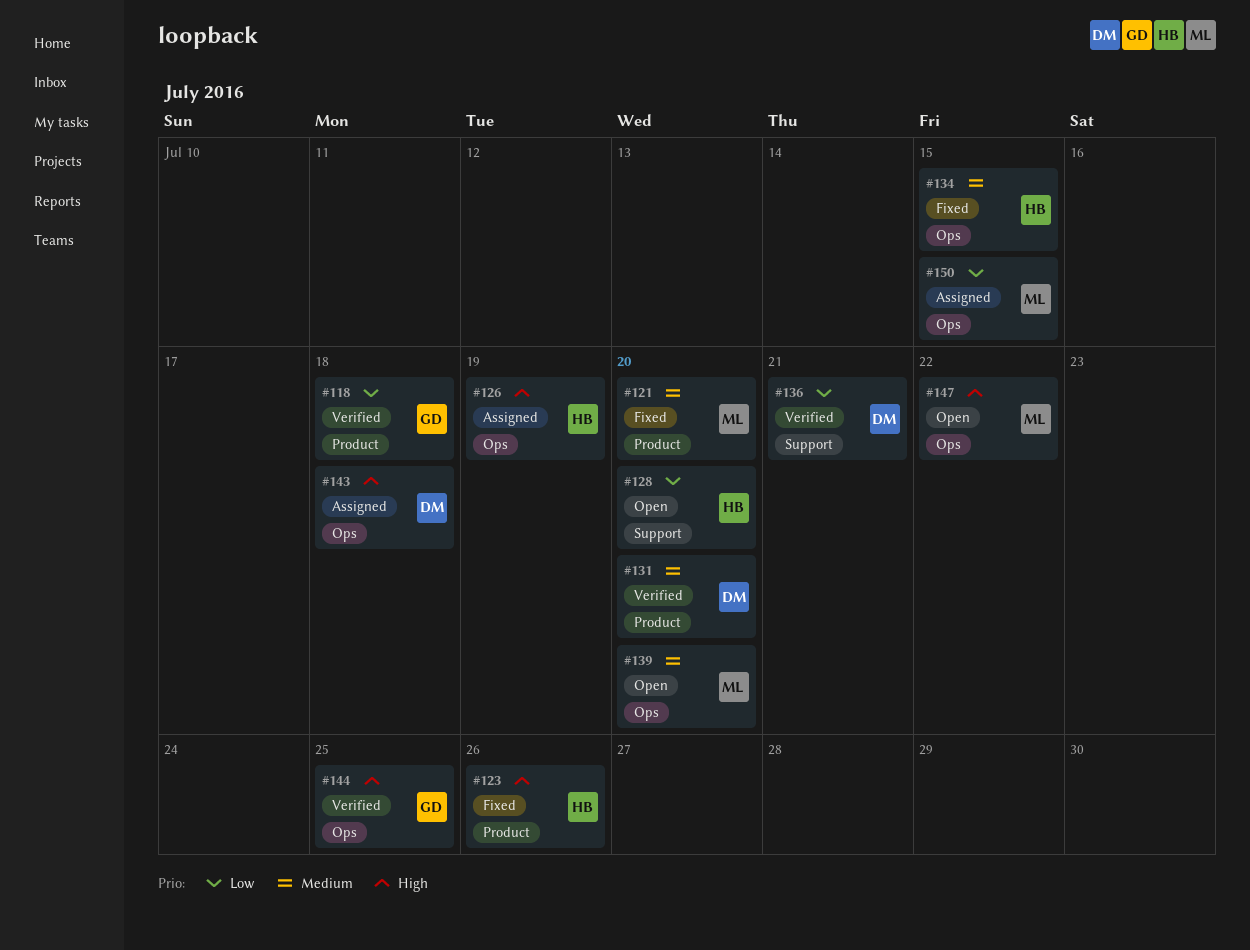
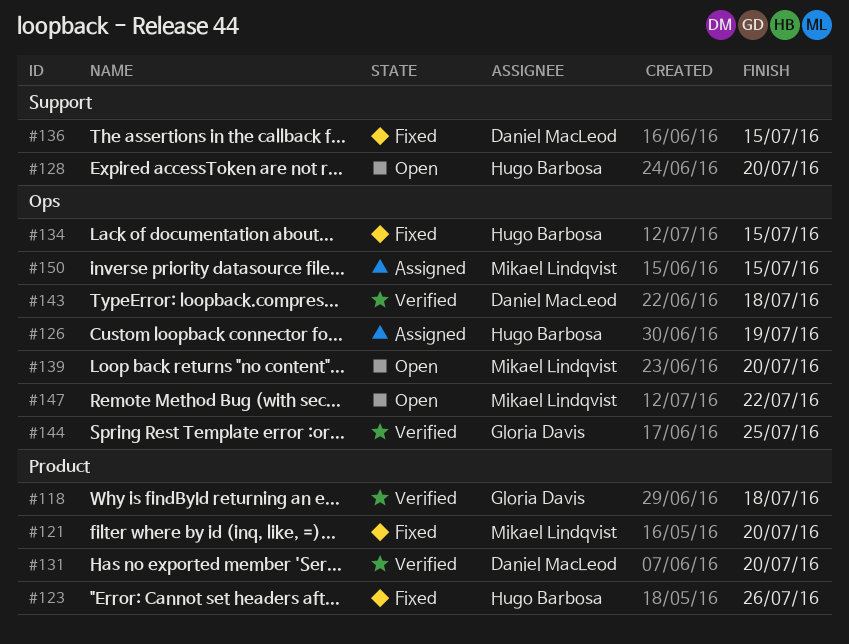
#136, status: Verified -> Fixed
#136, due: Jul 21 -> Jul 15
#143, status: Assigned -> Verified

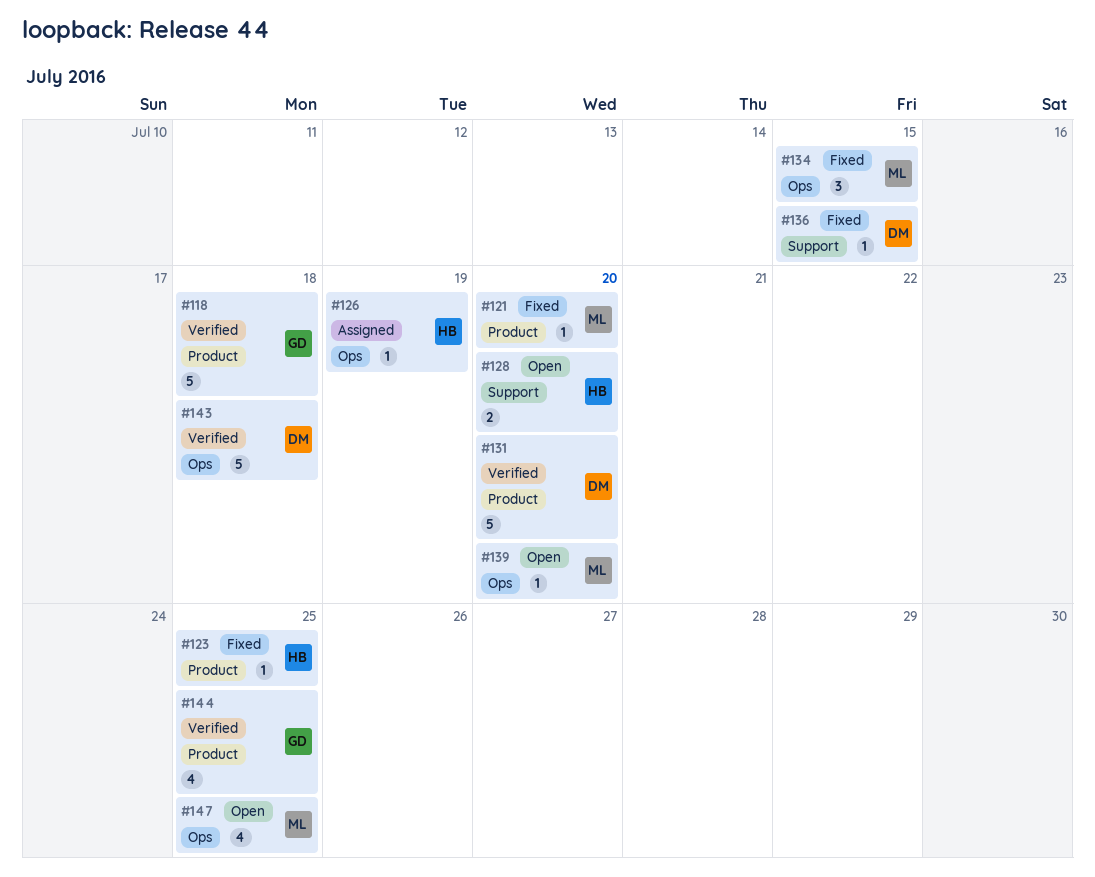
#123, due: Jul 26 -> Jul 25
#134, owner: Hugo Barbosa -> Mikael Lindqvist
#144, label: Ops -> Product
#147, due: Jul 22 -> Jul 25
#150: present -> none

